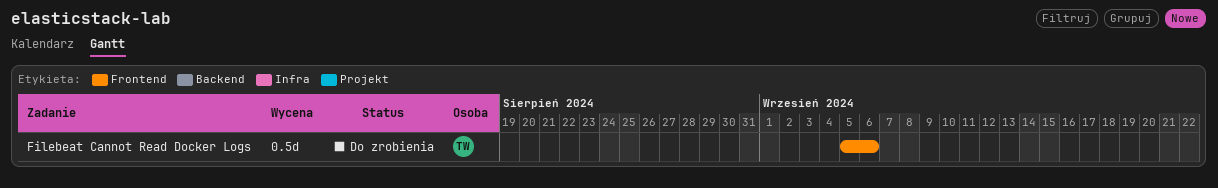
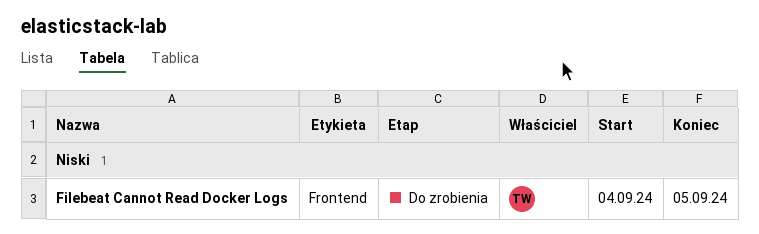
Filebeat Cannot Read Docker Logs, start: Sep 5 -> Sep 4
Filebeat Cannot Read Docker Logs, due: Sep 6 -> Sep 5

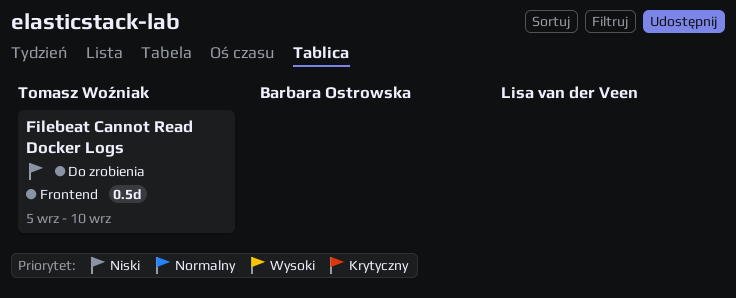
Filebeat Cannot Read Docker Logs, start: Sep 4 -> Sep 5
Filebeat Cannot Read Docker Logs, due: Sep 5 -> Sep 10

